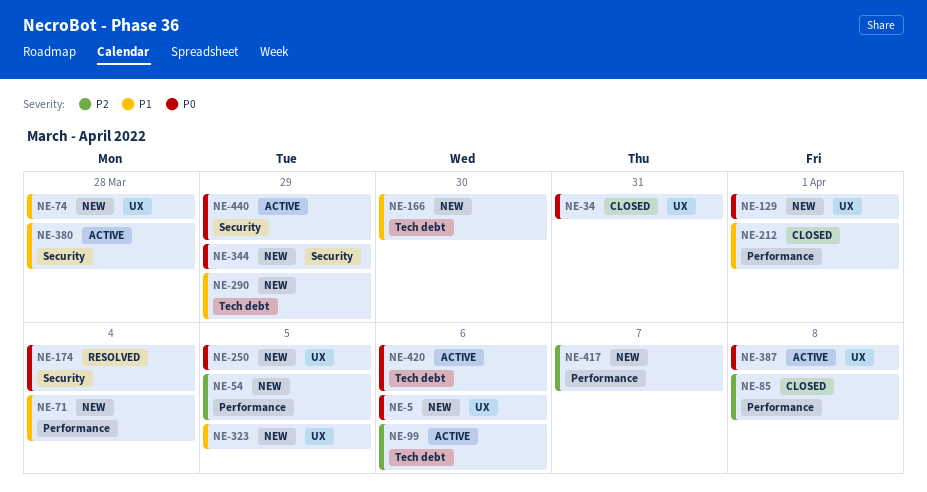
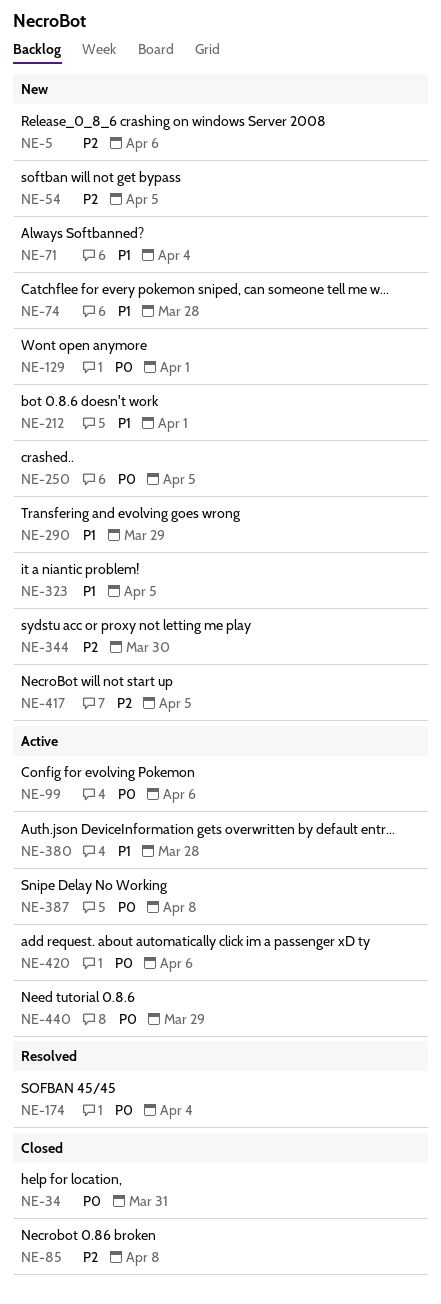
NE-5, priority: P0 -> P2
NE-99, priority: P2 -> P0
NE-166: present -> none
NE-212, status: Closed -> New
NE-344, priority: P0 -> P2
NE-344, due: Mar 29 -> Mar 30
NE-417, due: Apr 7 -> Apr 5

